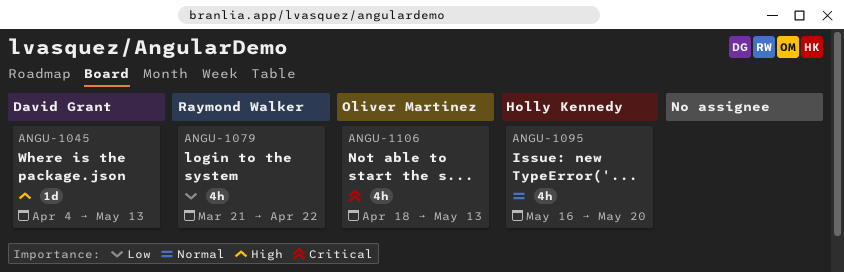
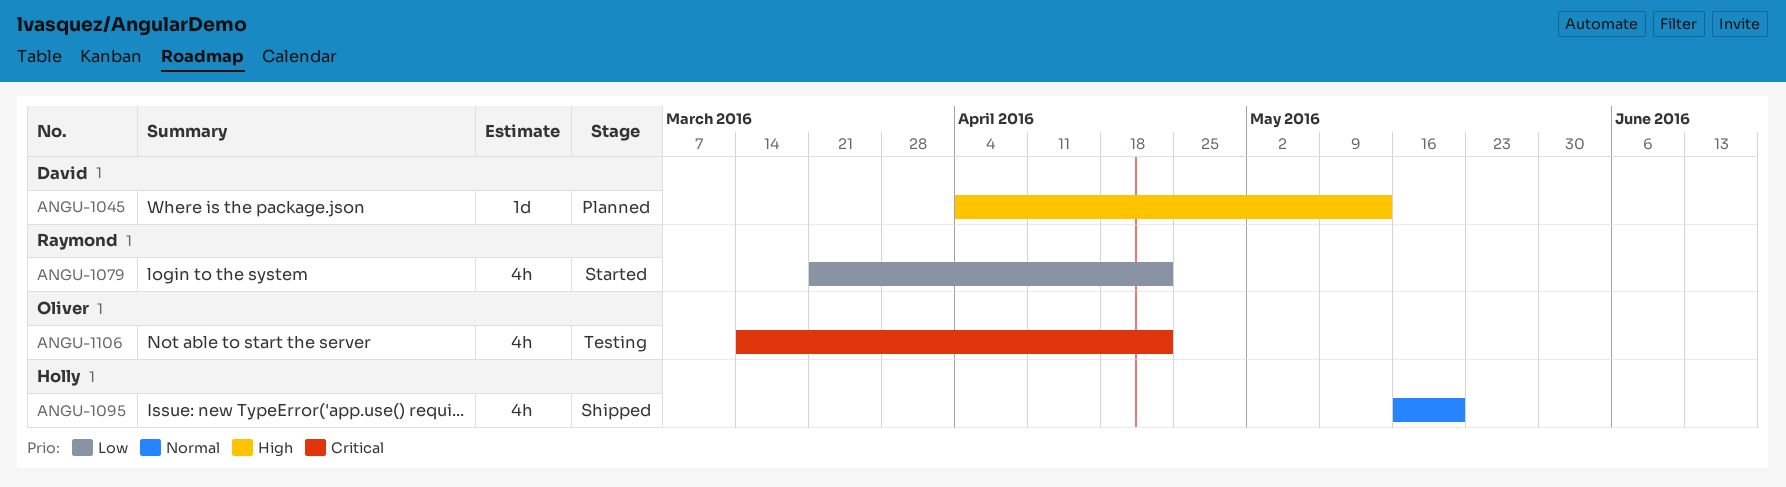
ANGU-1106, start: Apr 18 -> Mar 14
ANGU-1106, due: May 13 -> Apr 22

